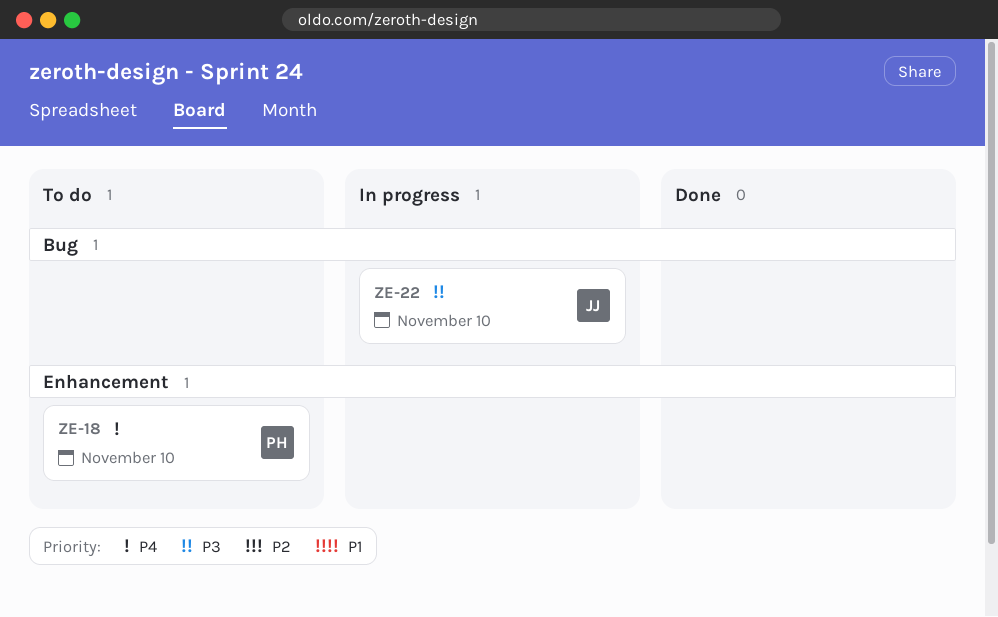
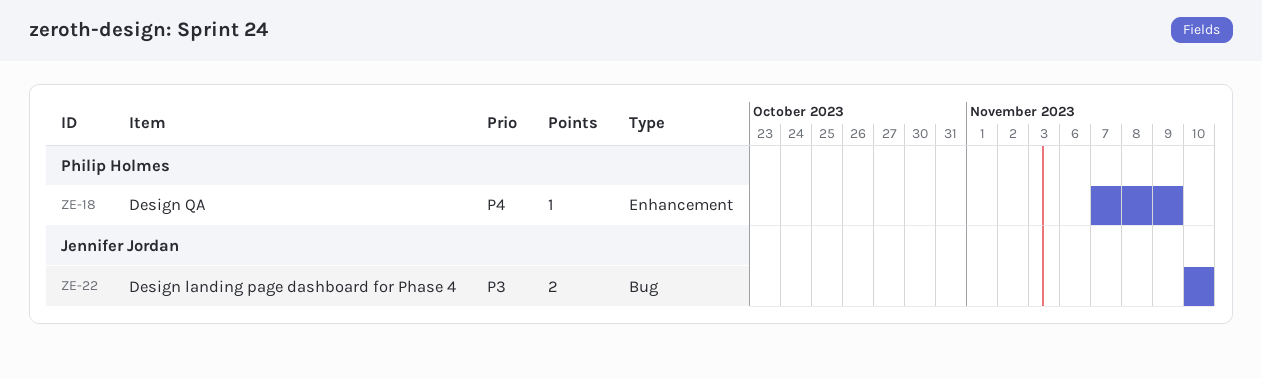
ZE-18, due: Nov 10 -> Nov 9

